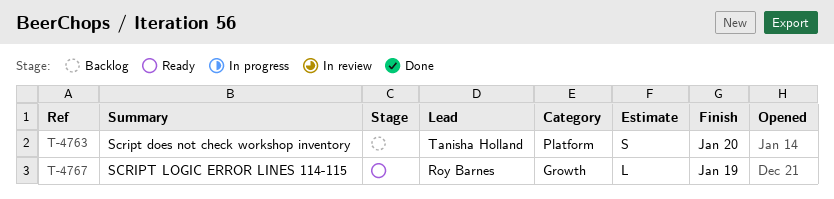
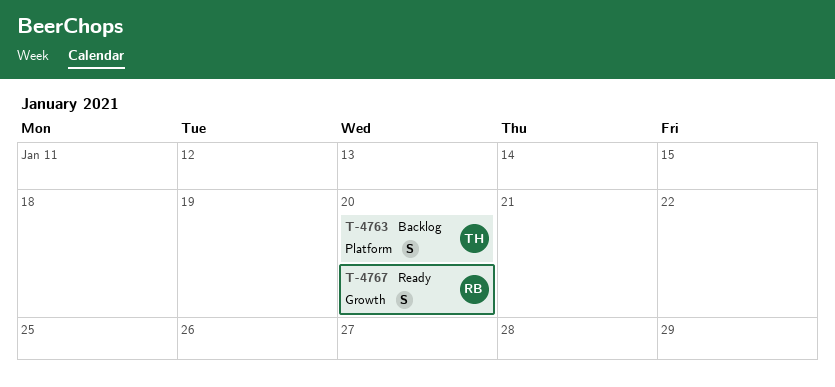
T-4767, estimate: L -> S
T-4767, due: Jan 19 -> Jan 20

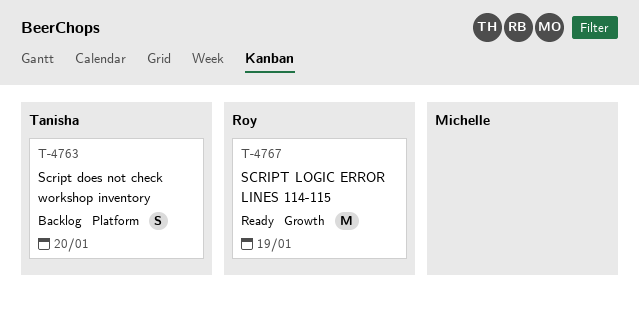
T-4767, estimate: S -> M
T-4767, due: Jan 20 -> Jan 19

